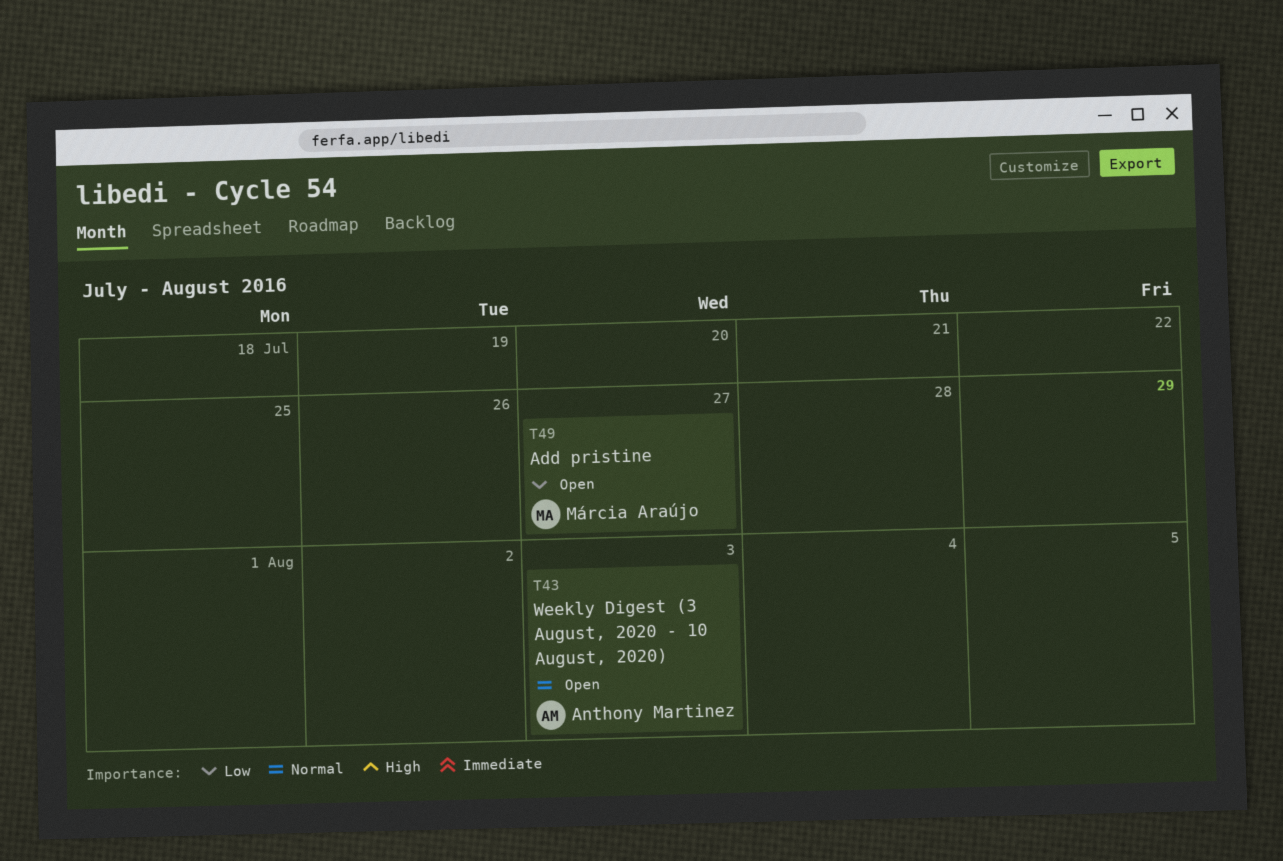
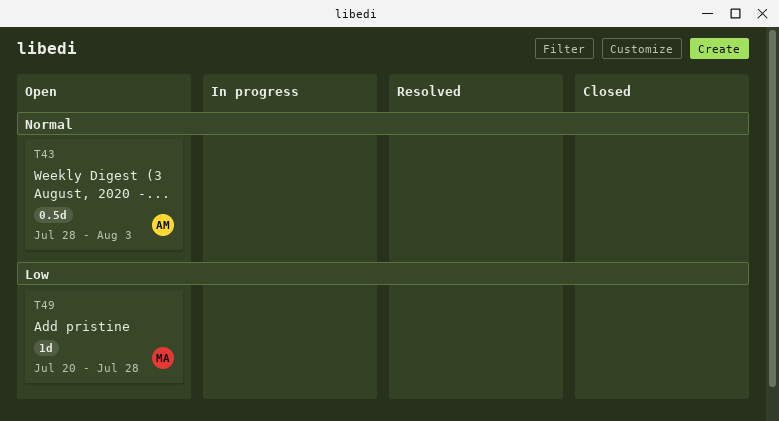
T49, due: Jul 27 -> Jul 28

